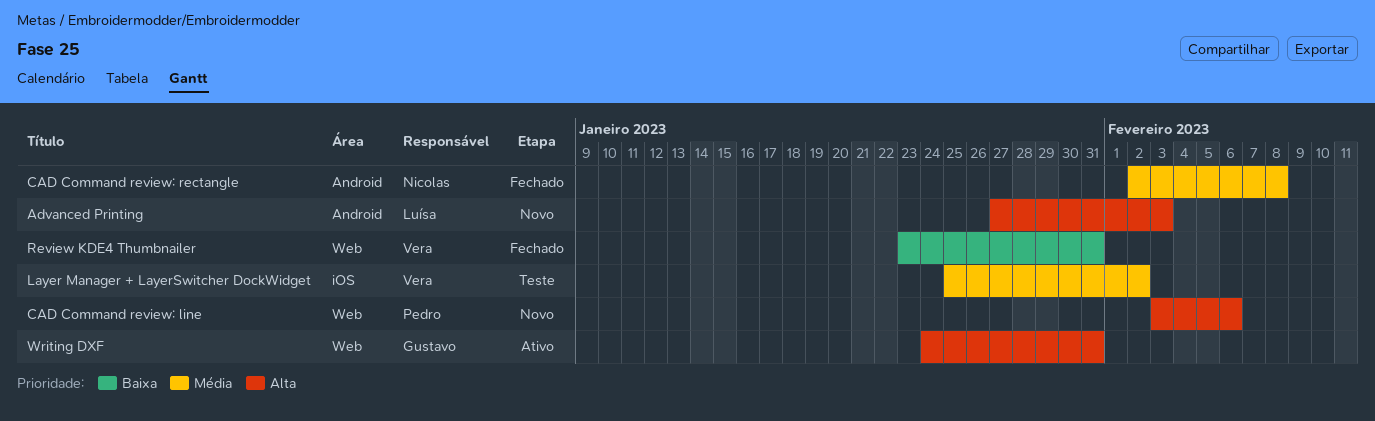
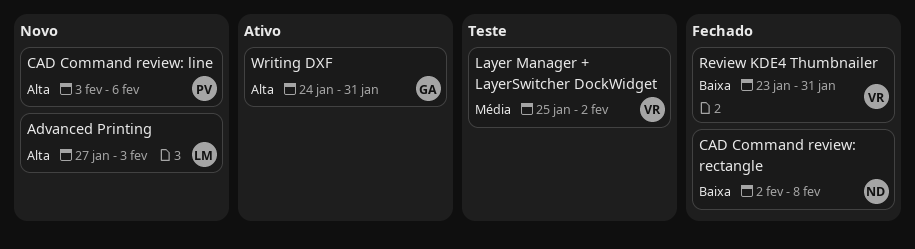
CAD Command review: rectangle, priority: Média -> Baixa

